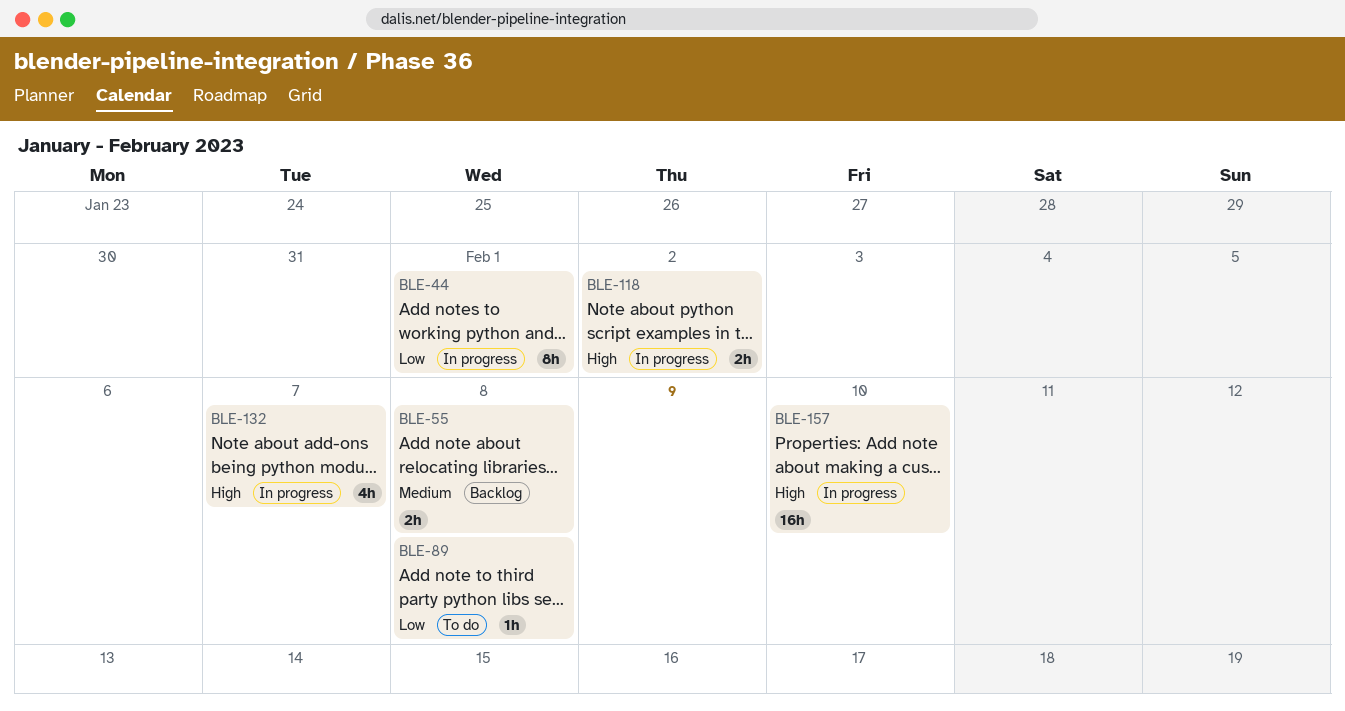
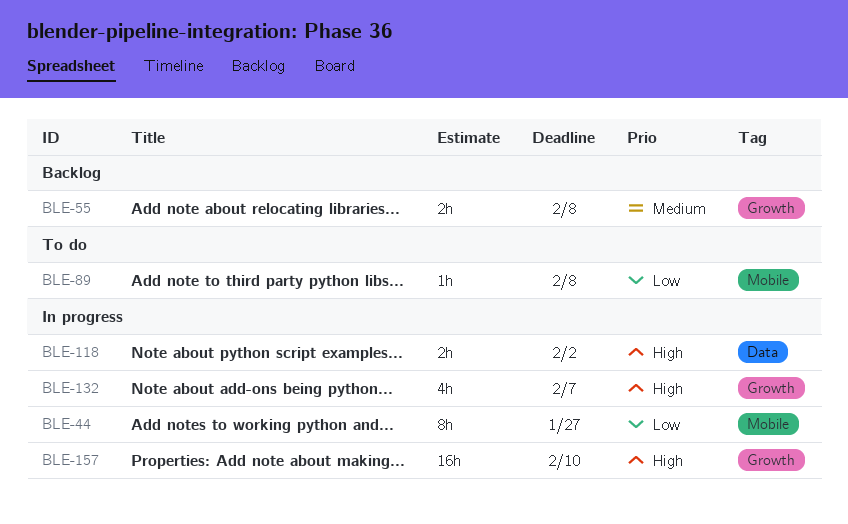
BLE-44, due: Feb 1 -> Jan 27

